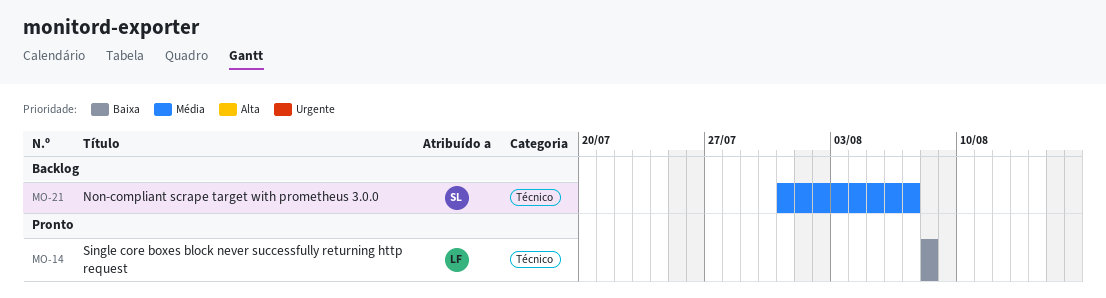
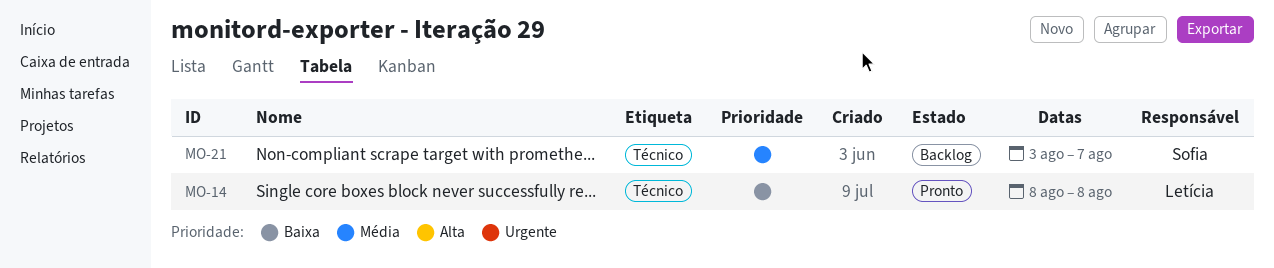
MO-21, start: Jul 31 -> Aug 3

